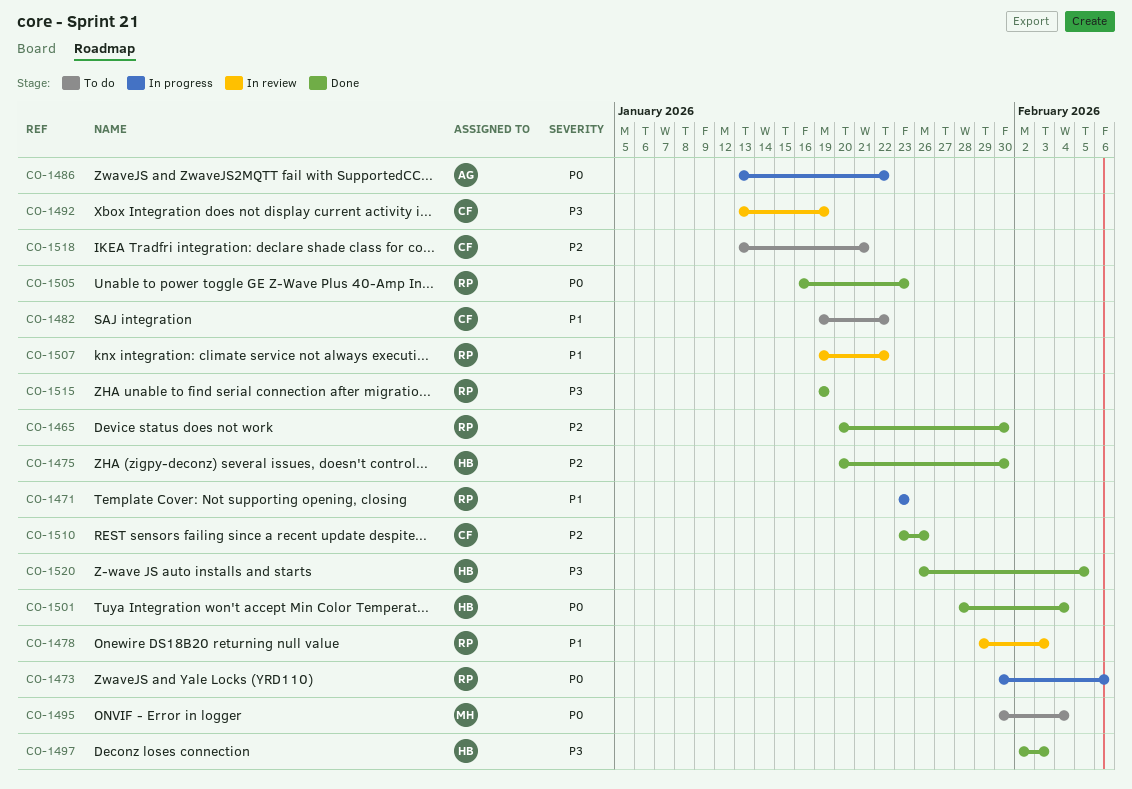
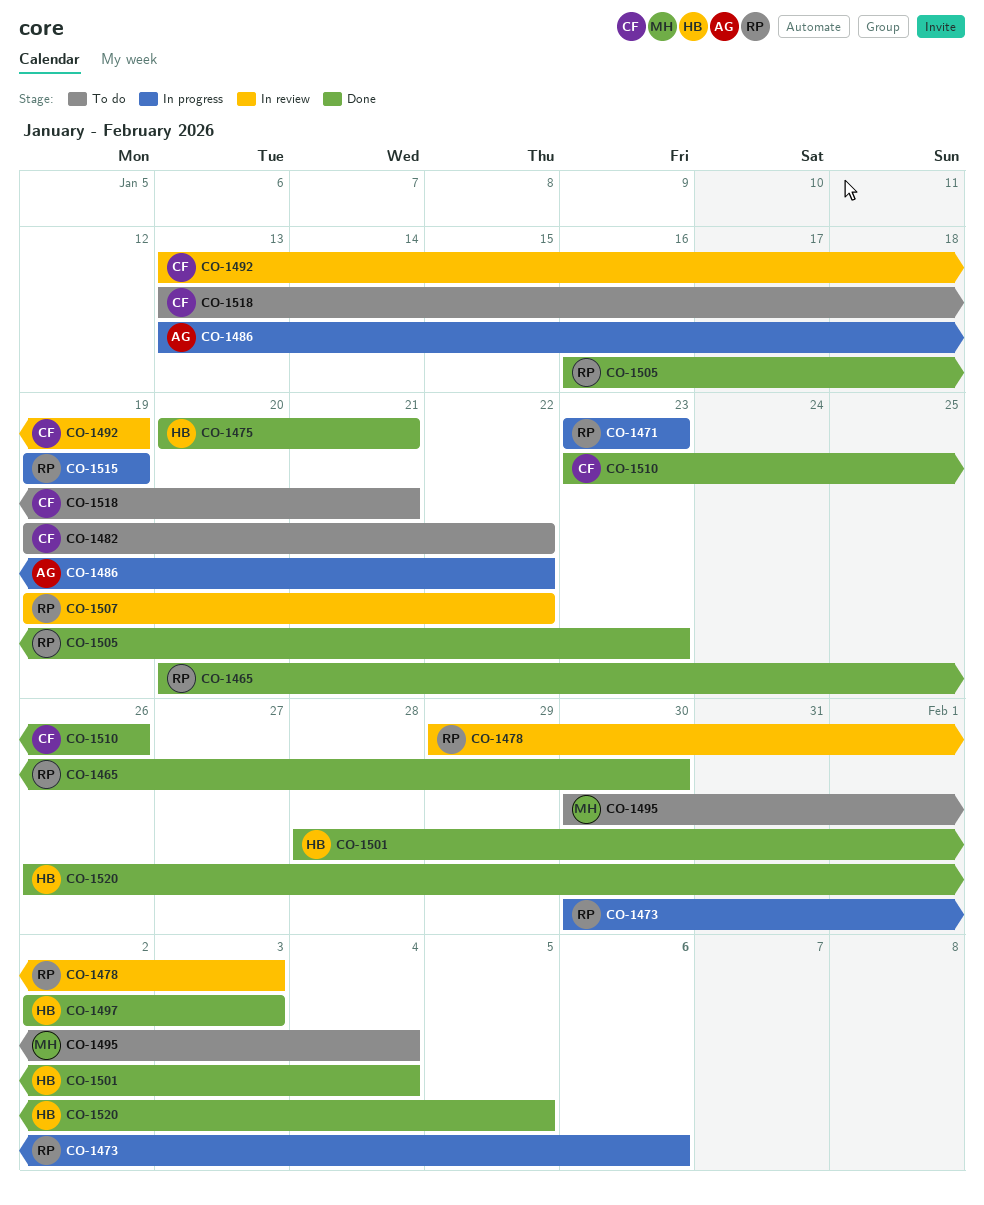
CO-1475, due: Jan 30 -> Jan 21
CO-1515, status: Done -> In progress

